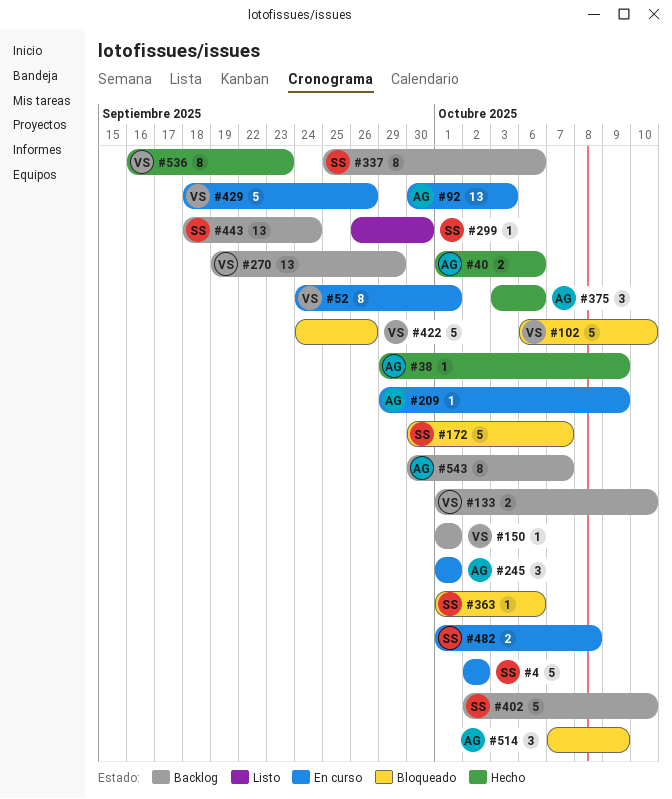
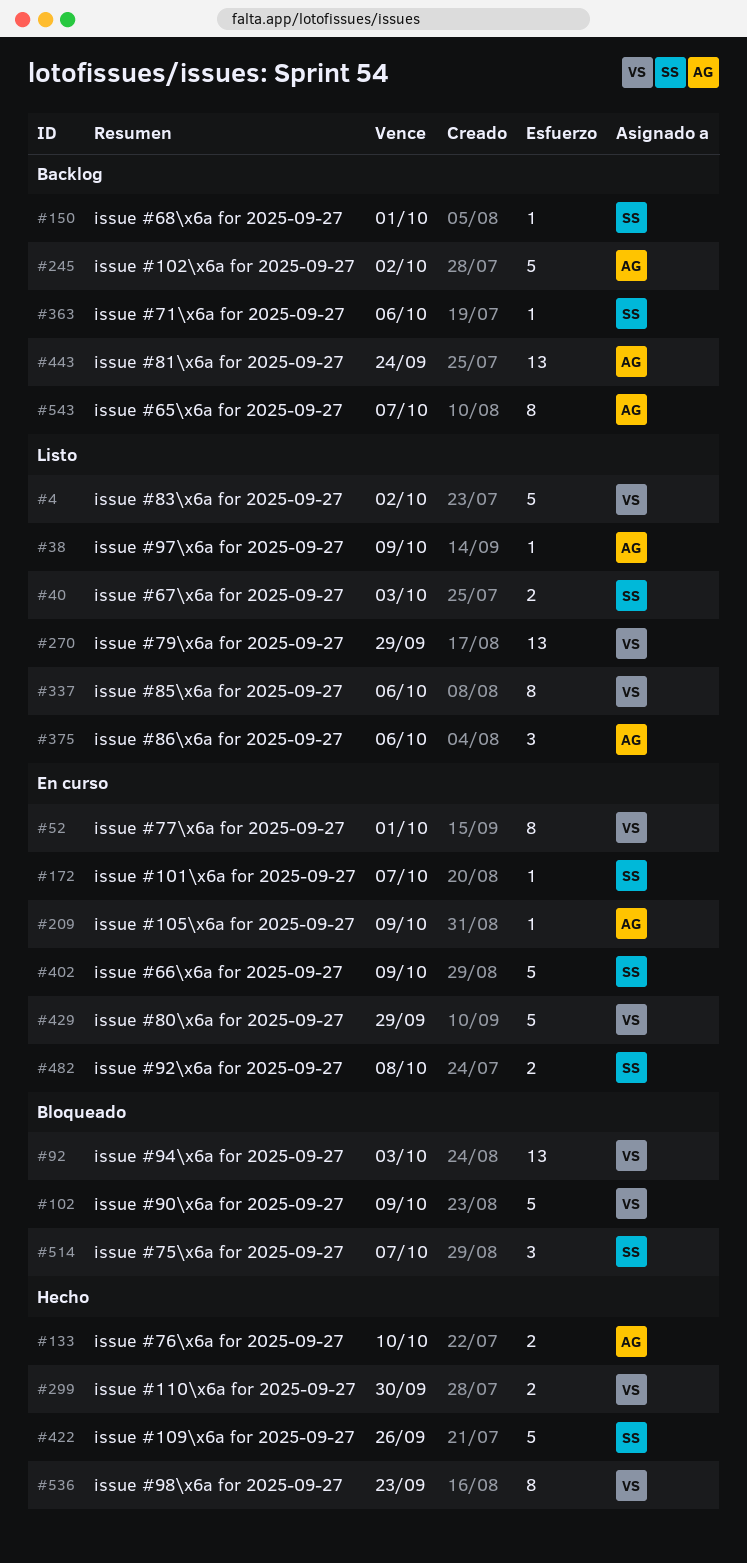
#4, status: En curso -> Listo
#4, owner: SS -> VS
#38, status: Hecho -> Listo
#40, status: Hecho -> Listo
#40, owner: AG -> SS
#40, due: Oct 6 -> Oct 3
#92, status: En curso -> Bloqueado
#92, owner: AG -> VS
#102, due: Oct 10 -> Oct 9
#133, status: Backlog -> Hecho
#133, owner: VS -> AG
#150, owner: VS -> SS
#172, status: Bloqueado -> En curso
#172, estimate: 5 -> 1
#245, status: En curso -> Backlog
#245, estimate: 3 -> 5
#245, due: Oct 1 -> Oct 2
#270, status: Backlog -> Listo
#299, status: Listo -> Hecho
#299, owner: SS -> VS
#299, estimate: 1 -> 2
#337, status: Backlog -> Listo
#337, owner: SS -> VS
#363, status: Bloqueado -> Backlog
#375, status: Hecho -> Listo
#402, status: Backlog -> En curso
#402, due: Oct 10 -> Oct 9
#422, status: Bloqueado -> Hecho
#422, owner: VS -> SS
#429, due: Sep 26 -> Sep 29
#443, owner: SS -> AG
#514, owner: AG -> SS
#514, due: Oct 9 -> Oct 7

